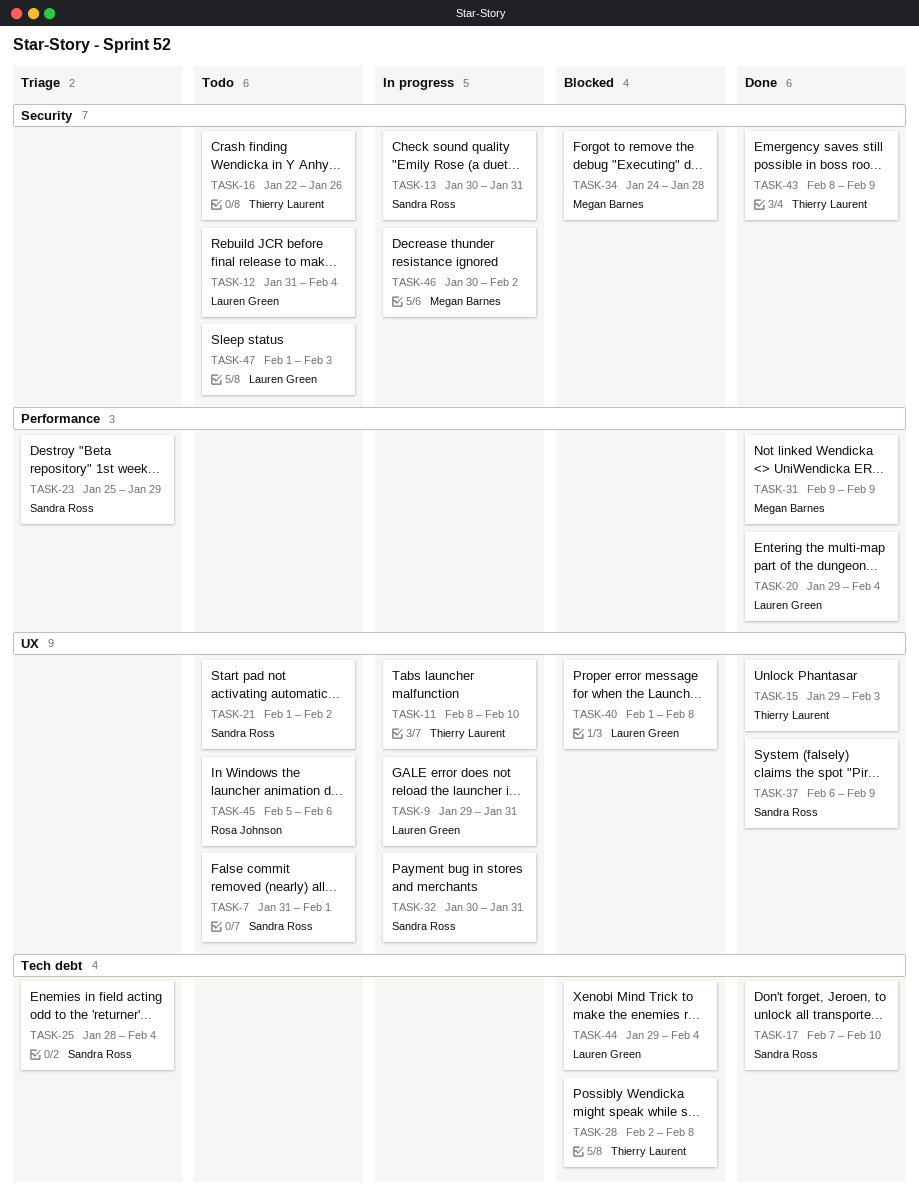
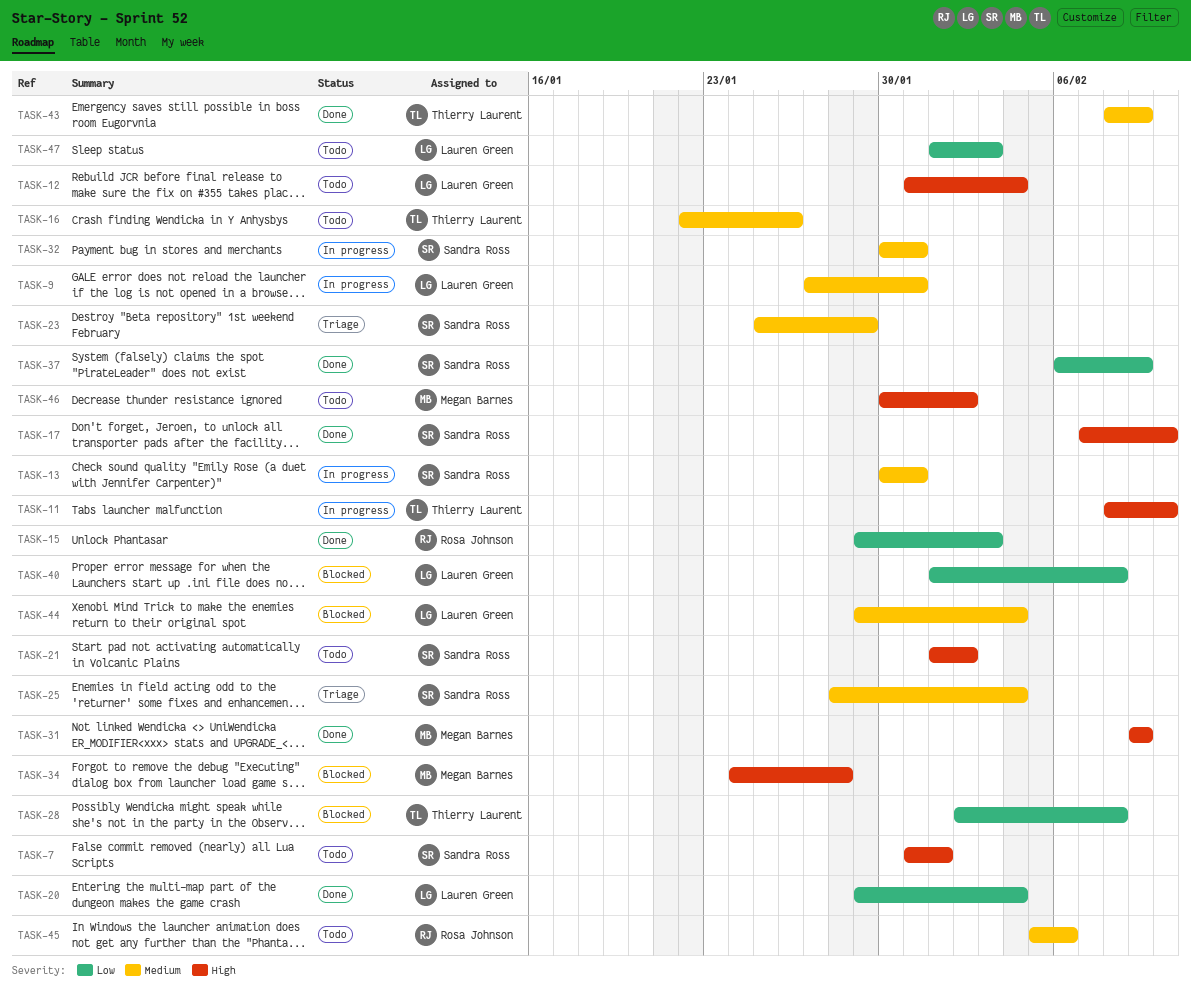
TASK-9, start: Jan 29 -> Jan 27
TASK-15, owner: Thierry Laurent -> Rosa Johnson
TASK-46, status: In progress -> Todo

